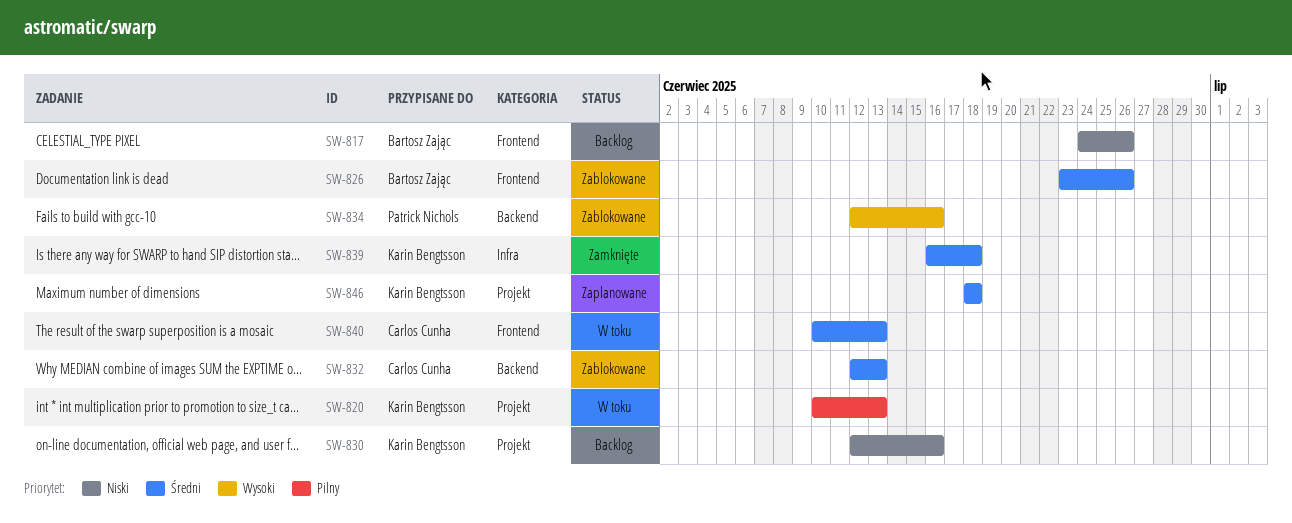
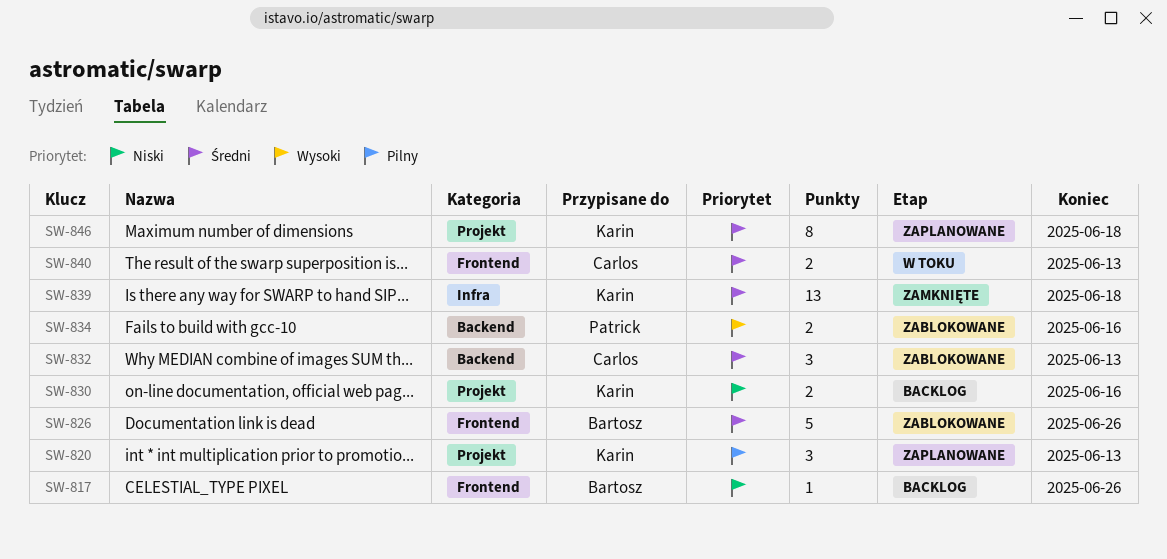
SW-820, status: W toku -> Zaplanowane

